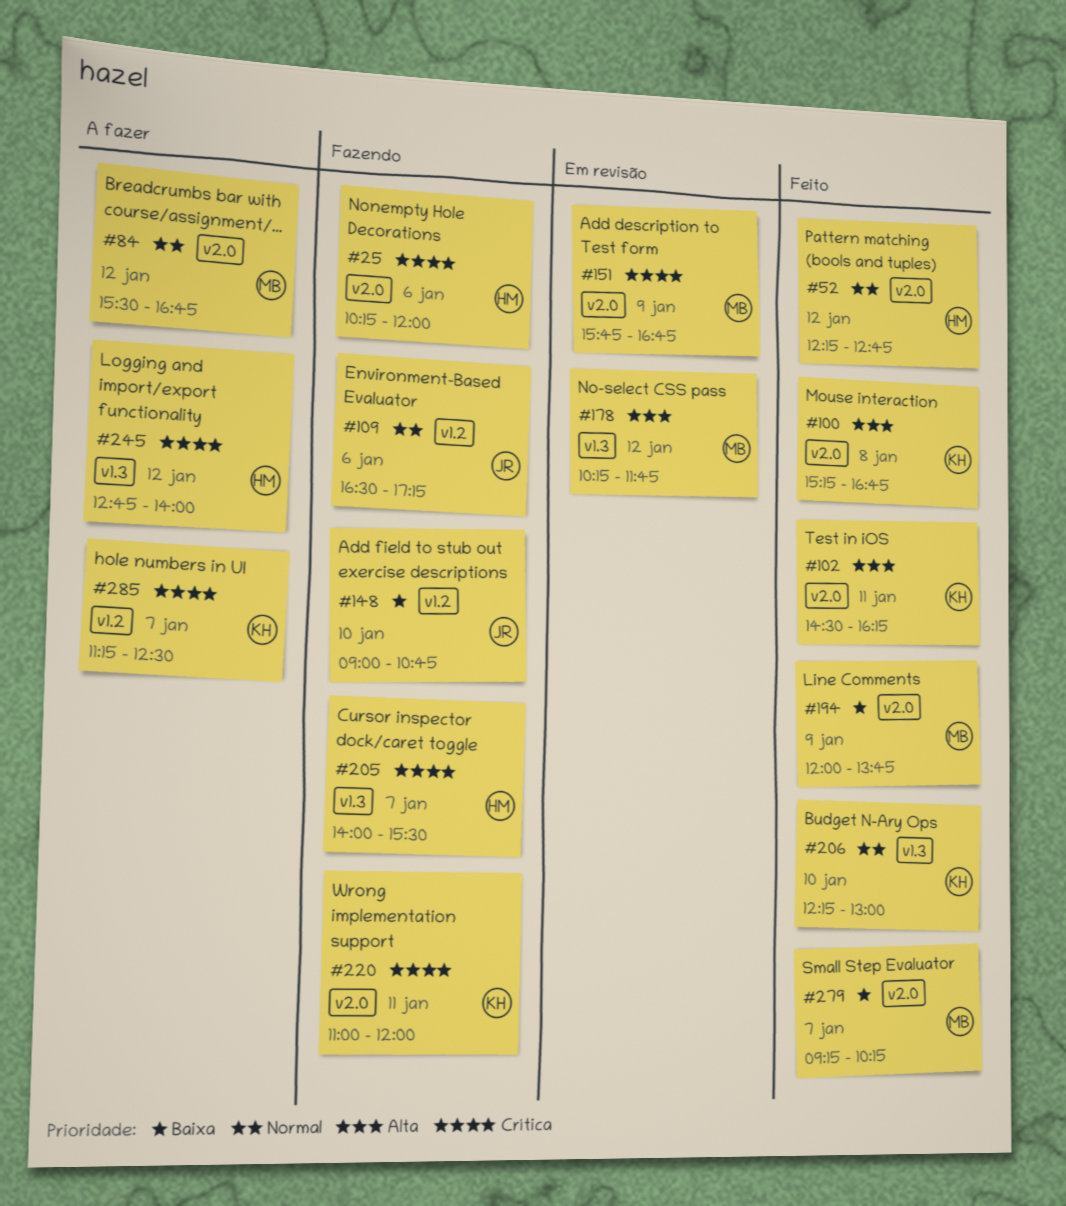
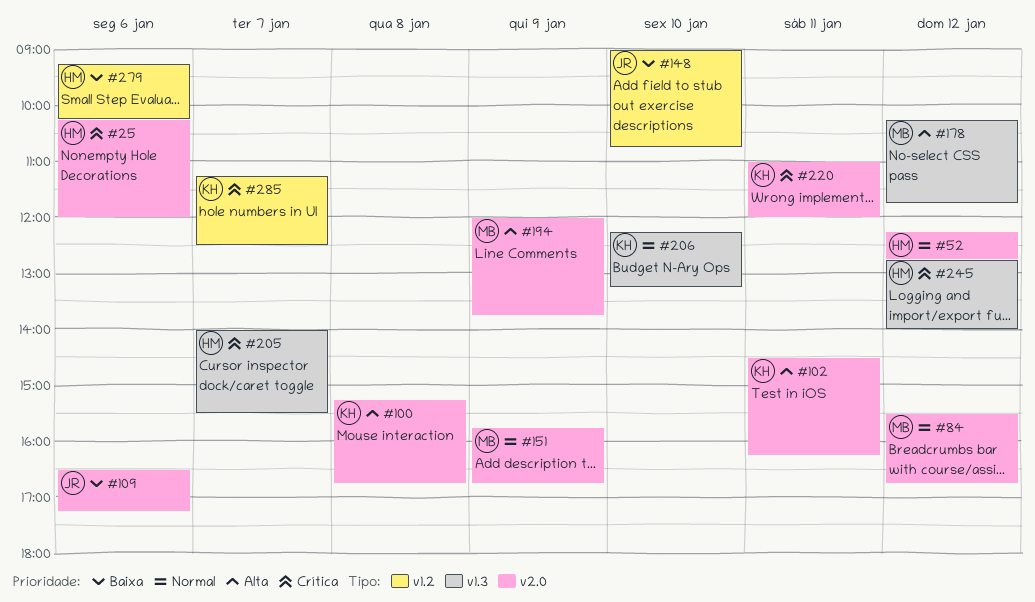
#109, priority: Normal -> Baixa
#109, label: v1.2 -> v2.0
#151, priority: Crítica -> Normal
#194, priority: Baixa -> Alta
#206, ends: 13:00 -> 13:15
#279, owner: MB -> HM
#279, label: v2.0 -> v1.2
#279, day: Jan 7 -> Jan 6

